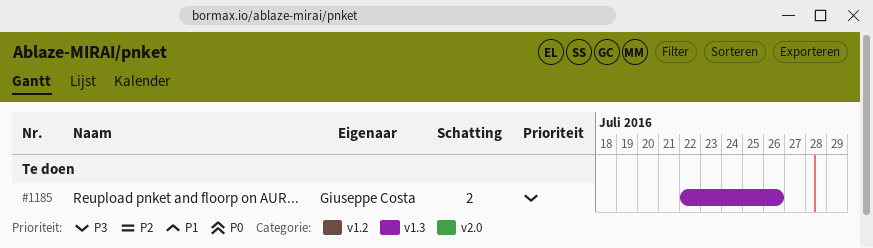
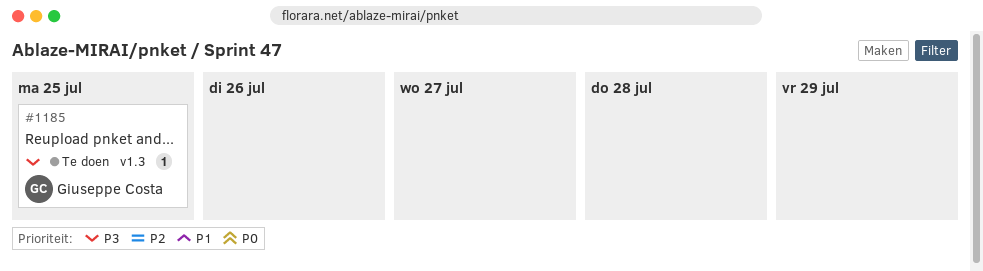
#1185, estimate: 2 -> 1
#1185, due: Jul 26 -> Jul 25

